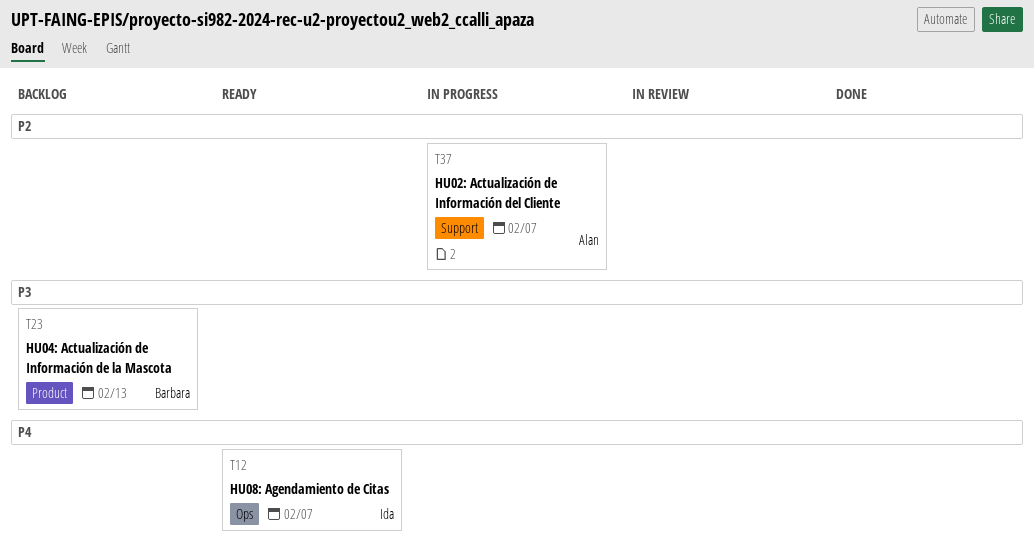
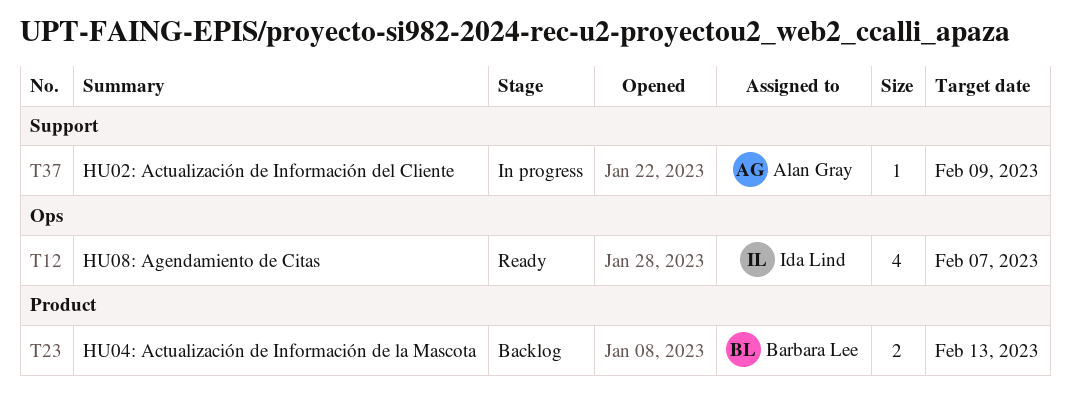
T37, due: Feb 7 -> Feb 9

